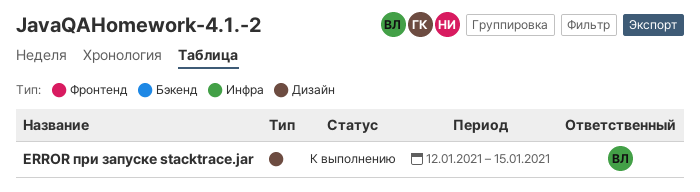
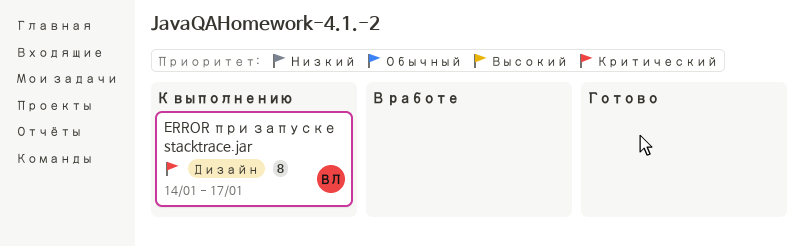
ERROR при запуске stacktrace.jar, start: Jan 12 -> Jan 14
ERROR при запуске stacktrace.jar, due: Jan 15 -> Jan 17

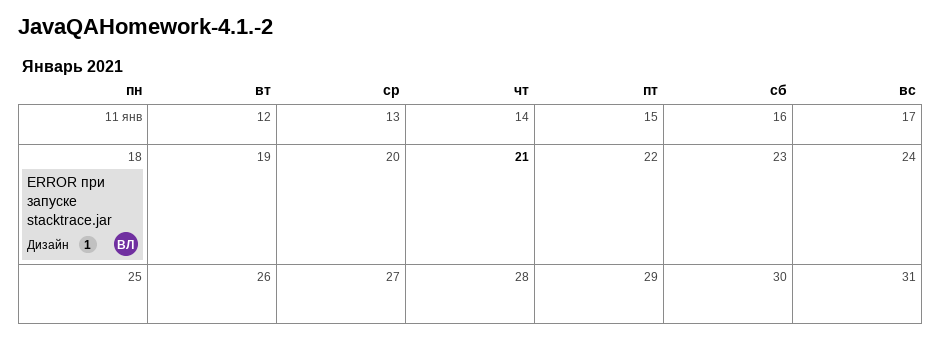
ERROR при запуске stacktrace.jar, estimate: 8 -> 1
ERROR при запуске stacktrace.jar, due: Jan 17 -> Jan 18

